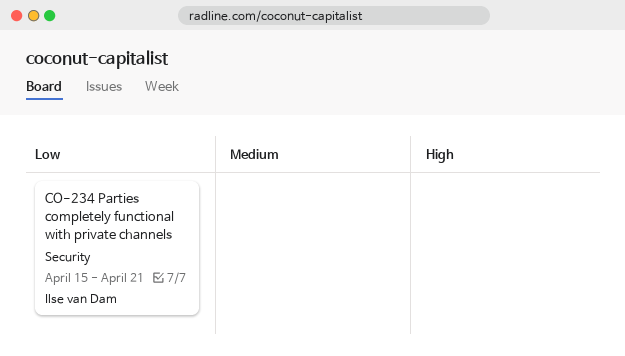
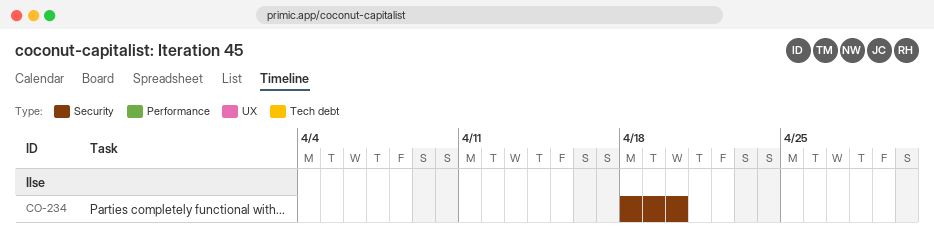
CO-234, start: Apr 15 -> Apr 18
CO-234, due: Apr 21 -> Apr 20

